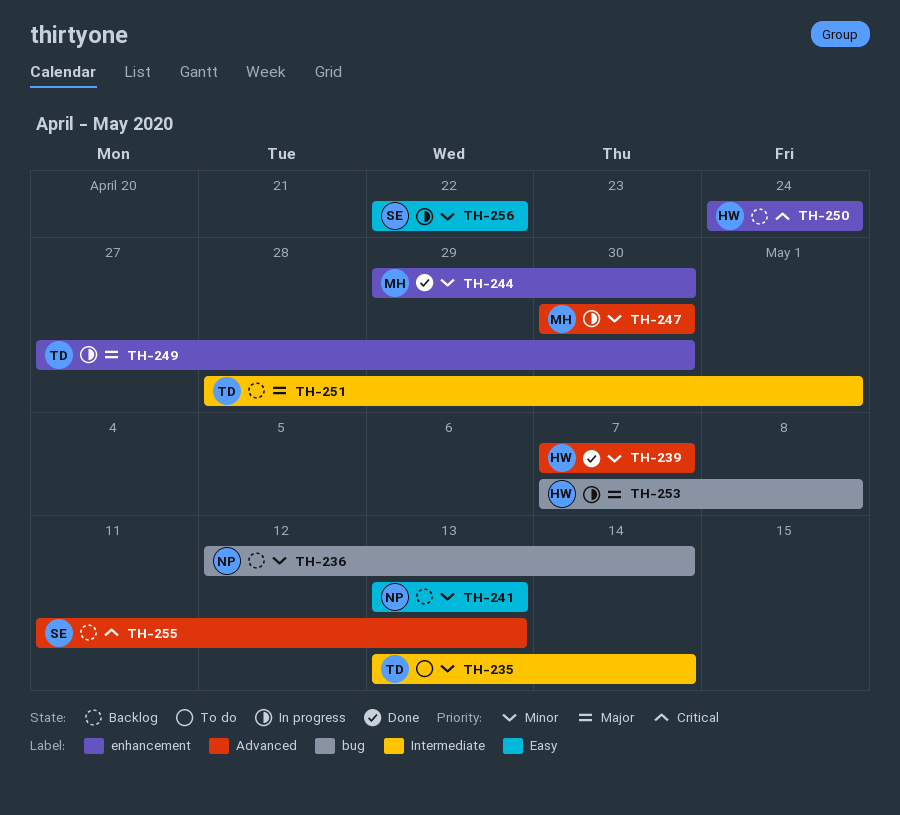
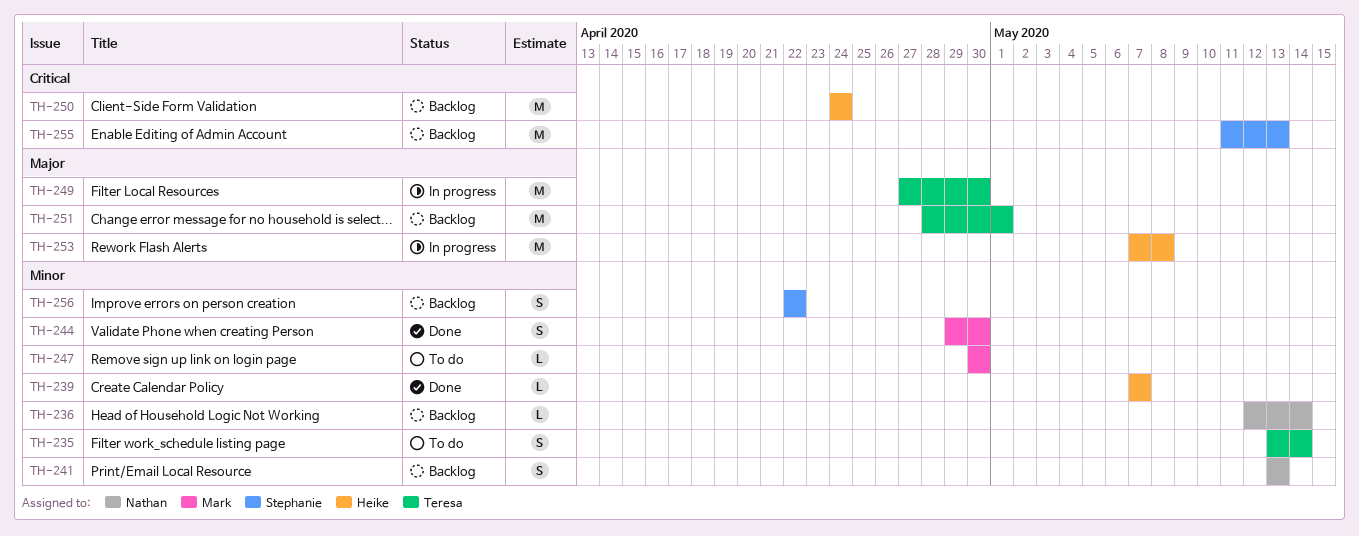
TH-247, status: In progress -> To do
TH-256, status: In progress -> Backlog

